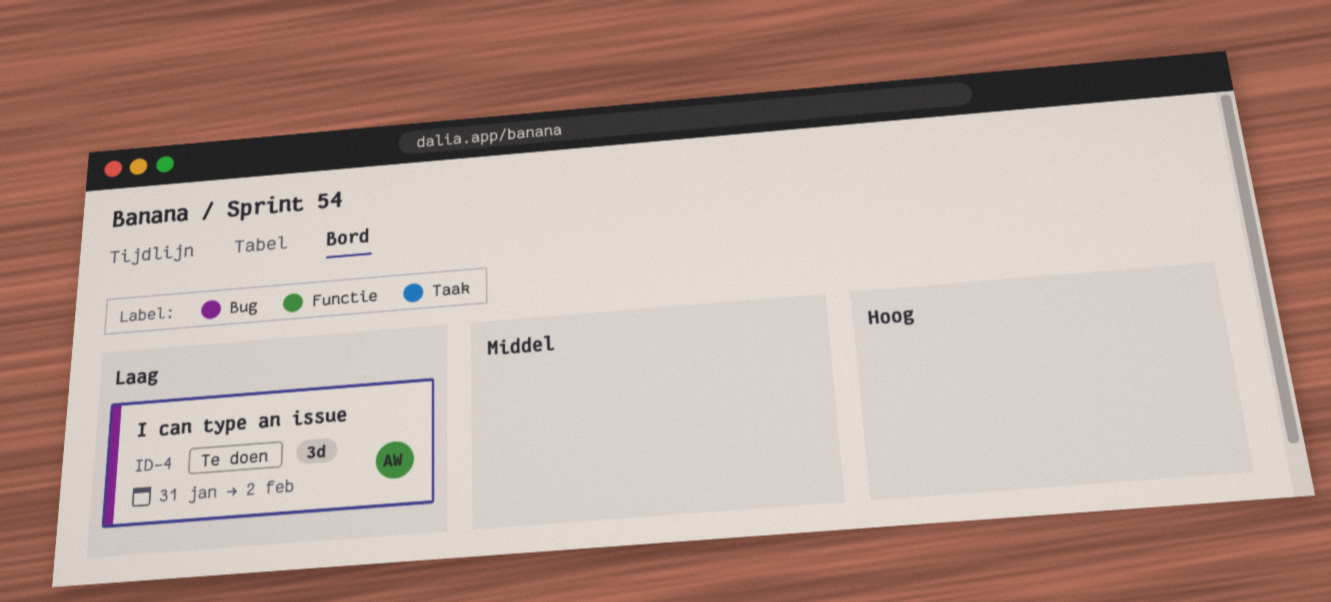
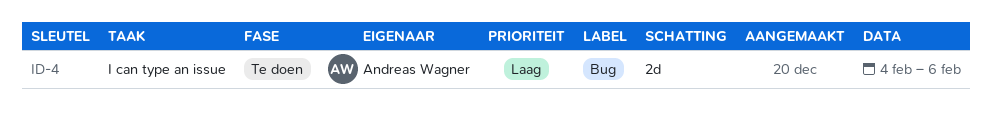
ID-4, estimate: 3d -> 2d
ID-4, start: Jan 31 -> Feb 4
ID-4, due: Feb 2 -> Feb 6

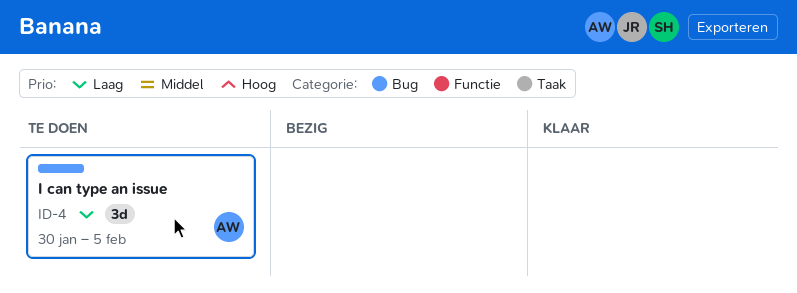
ID-4, estimate: 2d -> 3d
ID-4, start: Feb 4 -> Jan 30
ID-4, due: Feb 6 -> Feb 5

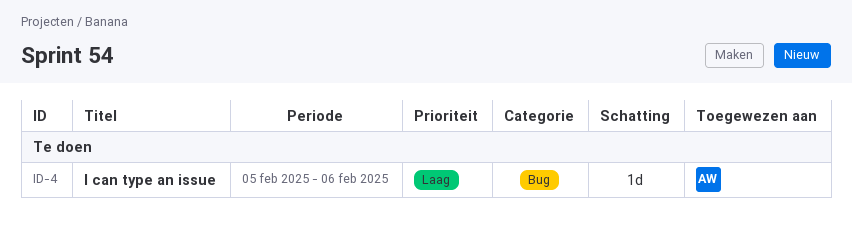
ID-4, estimate: 3d -> 1d
ID-4, start: Jan 30 -> Feb 5
ID-4, due: Feb 5 -> Feb 6

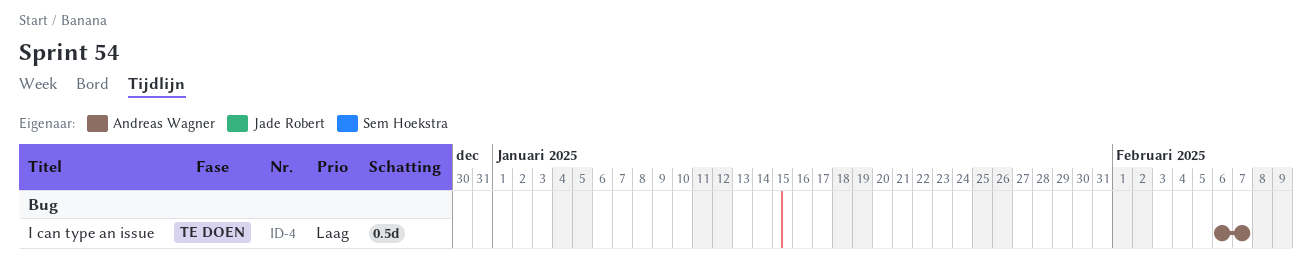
ID-4, estimate: 1d -> 0.5d
ID-4, start: Feb 5 -> Feb 6
ID-4, due: Feb 6 -> Feb 7

